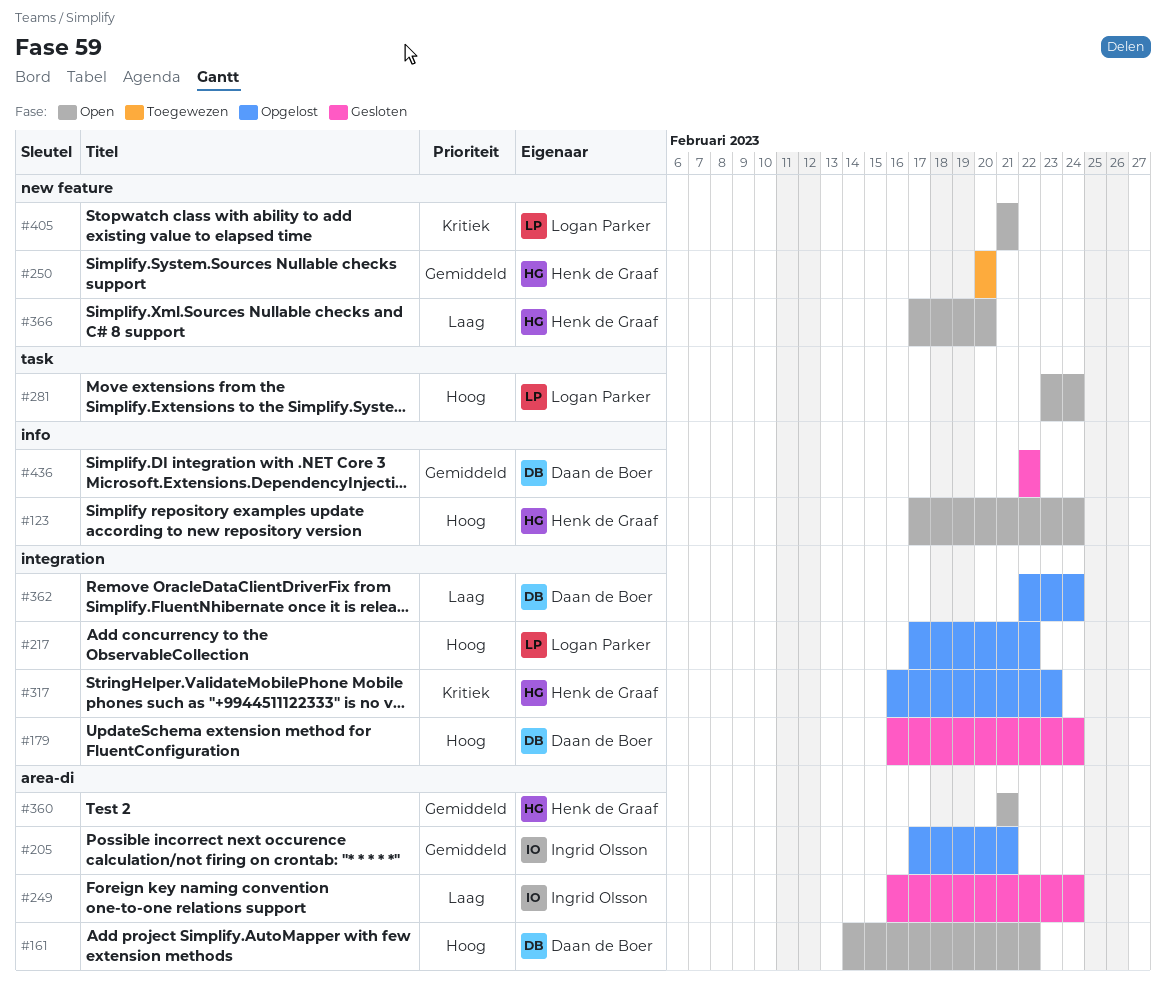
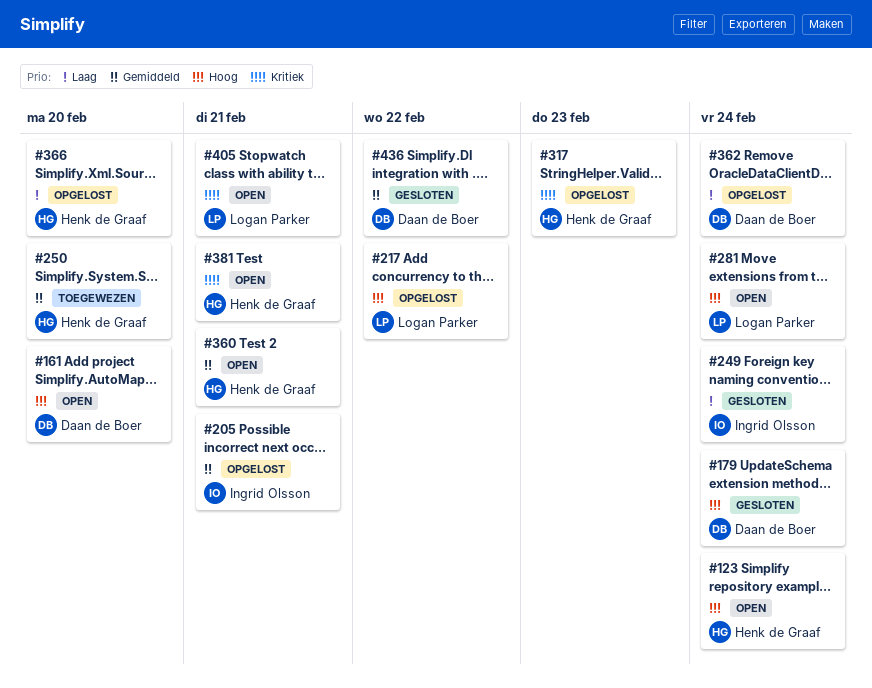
#161, due: Feb 22 -> Feb 20
#366, status: Open -> Opgelost
#381: none -> present

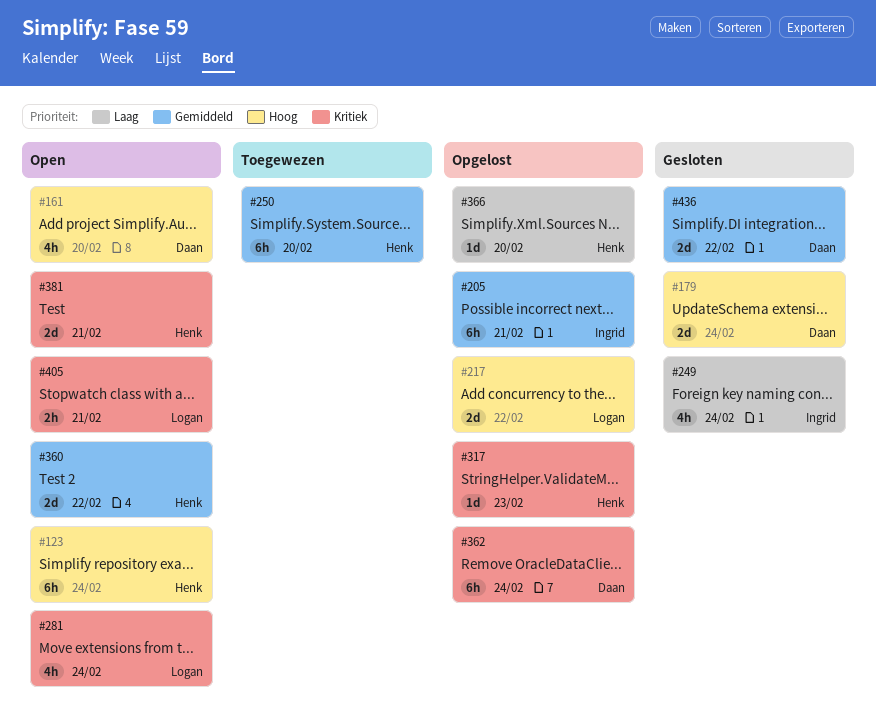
#281, priority: Hoog -> Kritiek
#360, due: Feb 21 -> Feb 22
#362, priority: Laag -> Kritiek

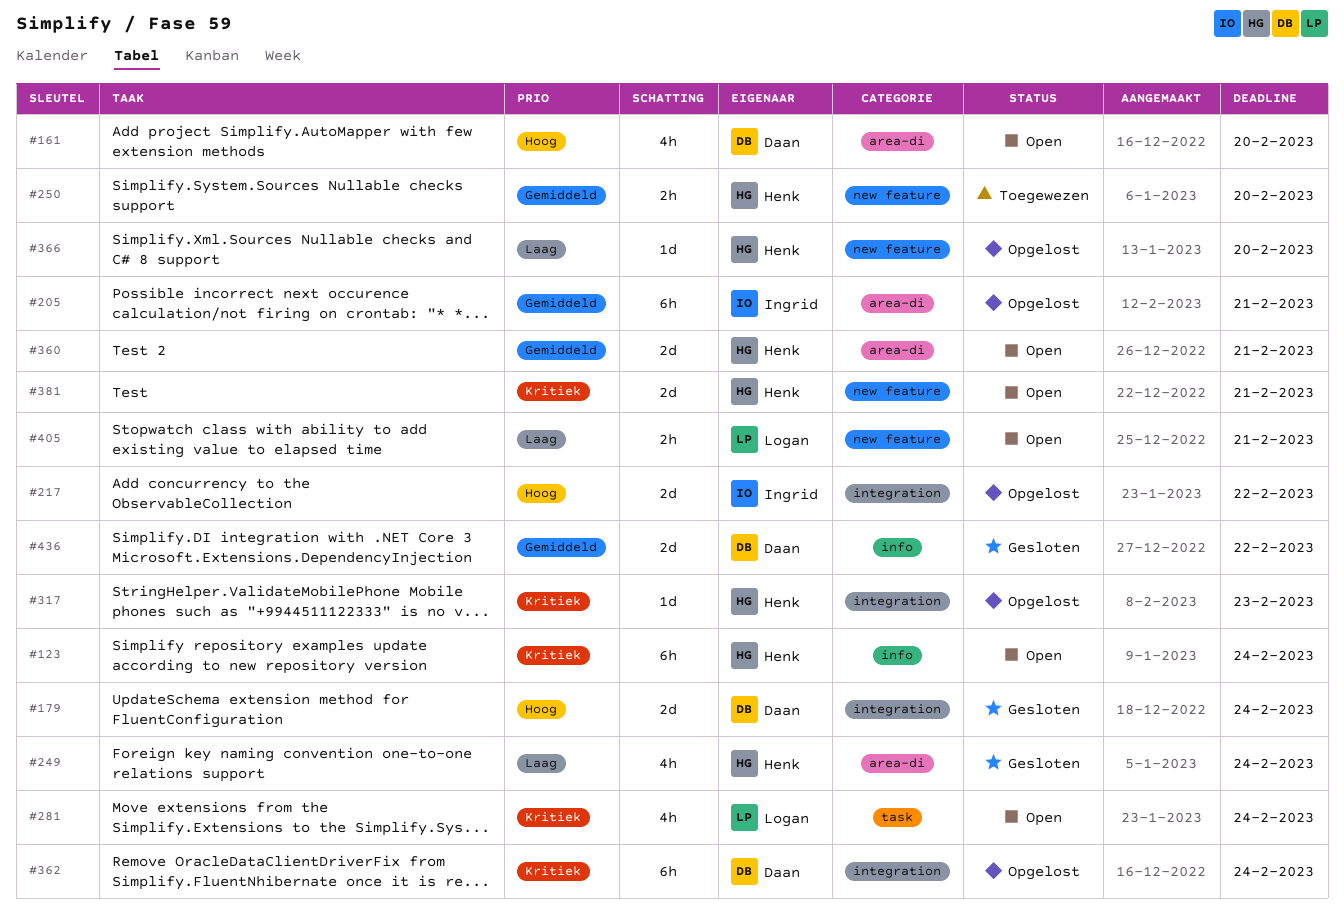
#123, priority: Hoog -> Kritiek
#217, owner: Logan -> Ingrid
#249, owner: Ingrid -> Henk
#250, estimate: 6h -> 2h
#360, due: Feb 22 -> Feb 21
#405, priority: Kritiek -> Laag

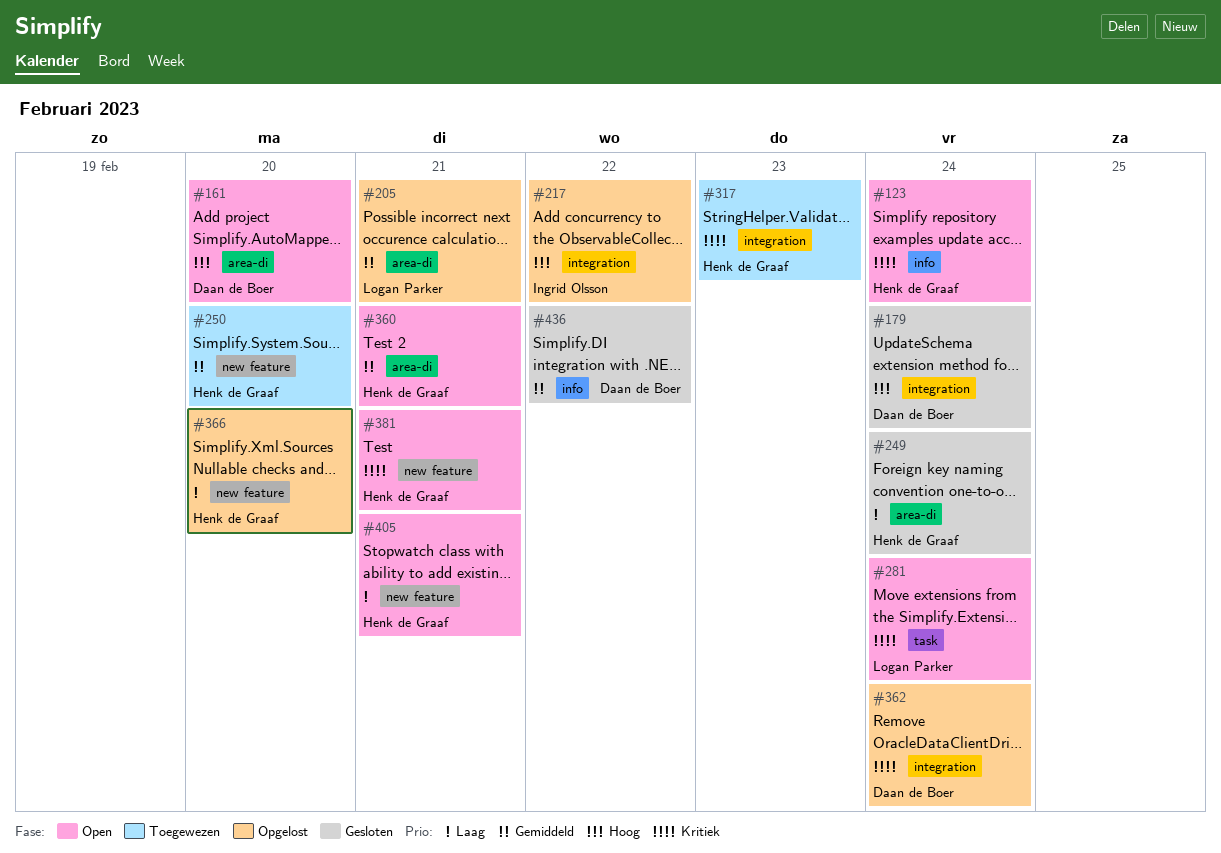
#205, owner: Ingrid Olsson -> Logan Parker
#317, status: Opgelost -> Toegewezen
#405, owner: Logan Parker -> Henk de Graaf

